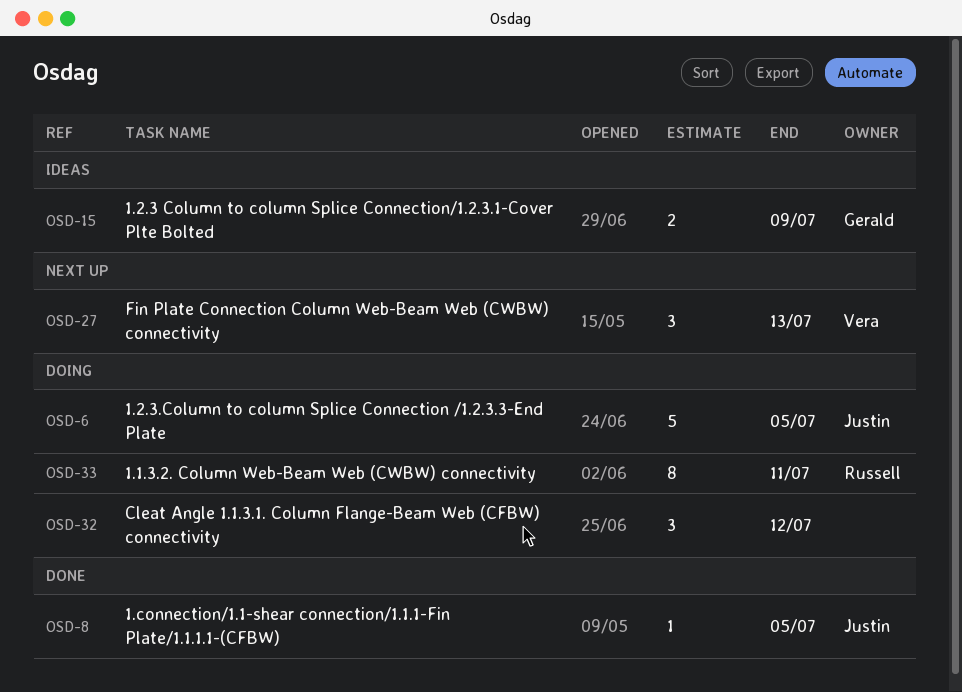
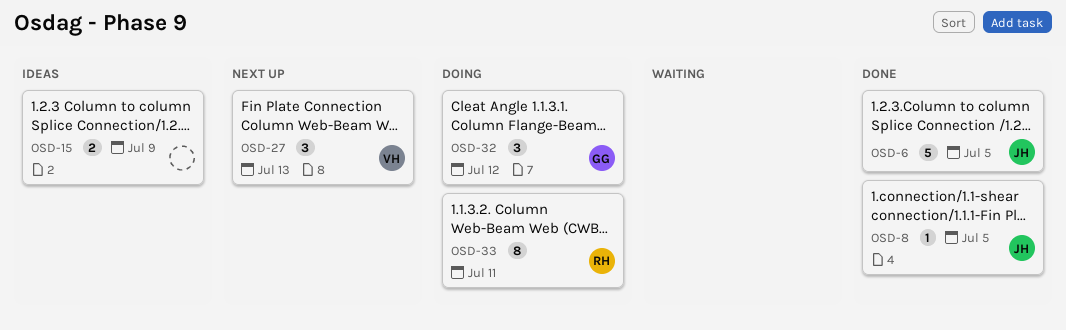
OSD-6, status: Doing -> Done
OSD-15, owner: Gerald -> none
OSD-32, owner: none -> Gerald

